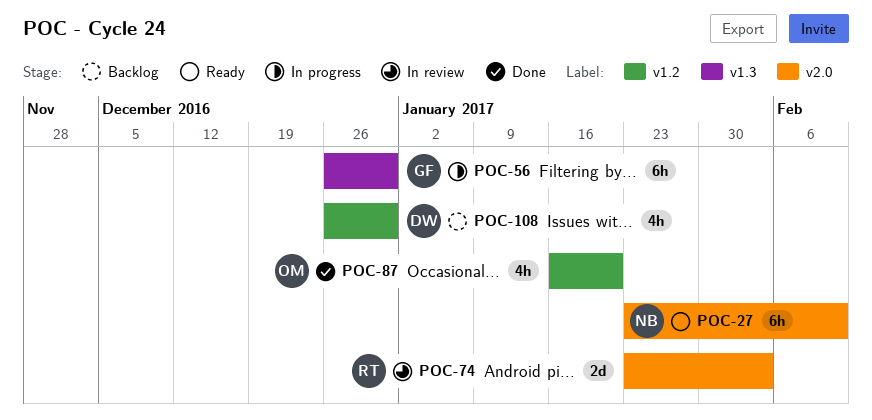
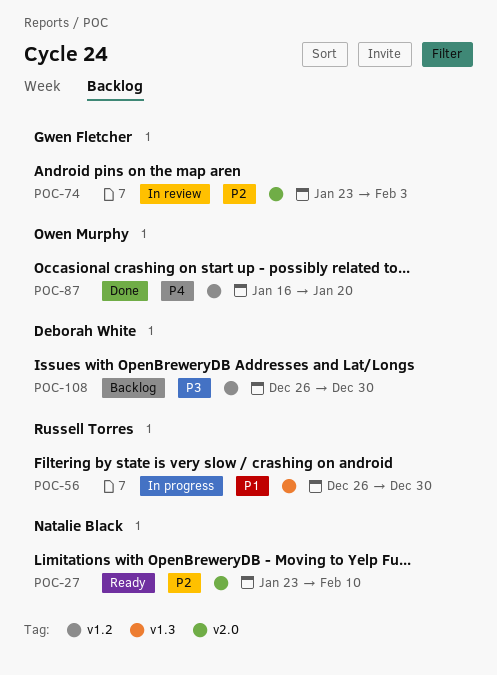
POC-56, owner: Gwen Fletcher -> Russell Torres
POC-74, owner: Russell Torres -> Gwen Fletcher

